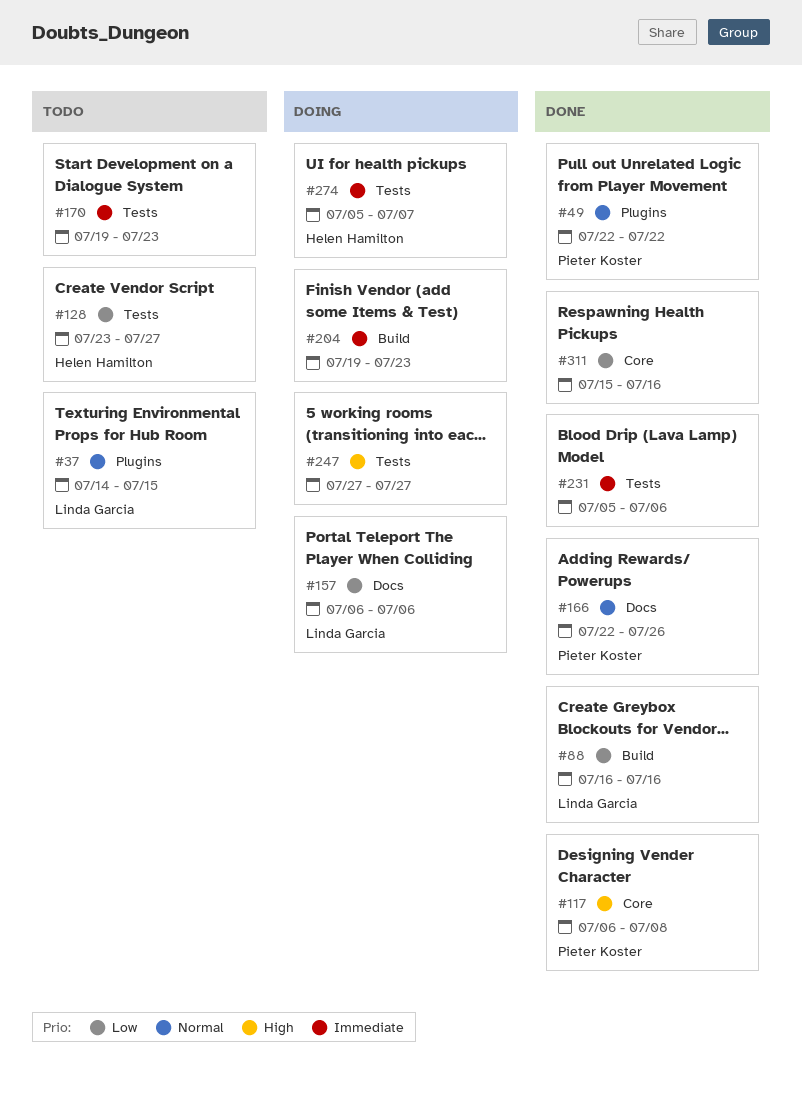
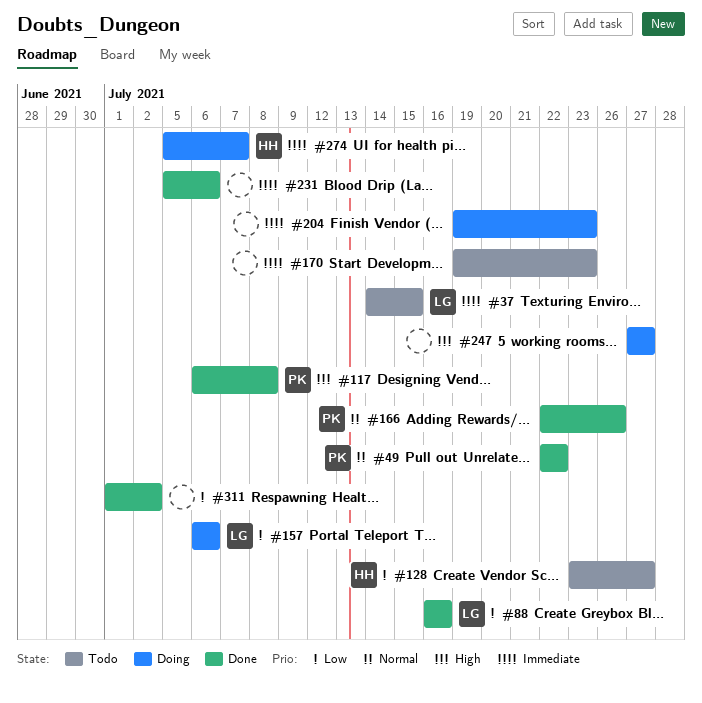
#37, priority: Normal -> Immediate
#311, start: Jul 15 -> Jul 1
#311, due: Jul 16 -> Jul 2

